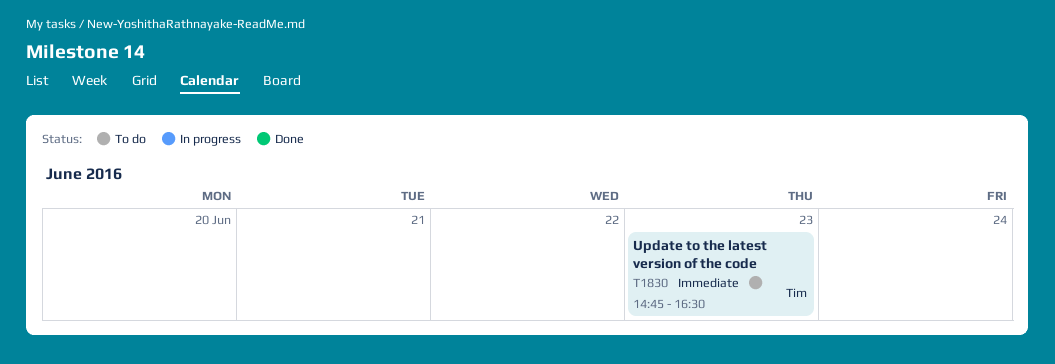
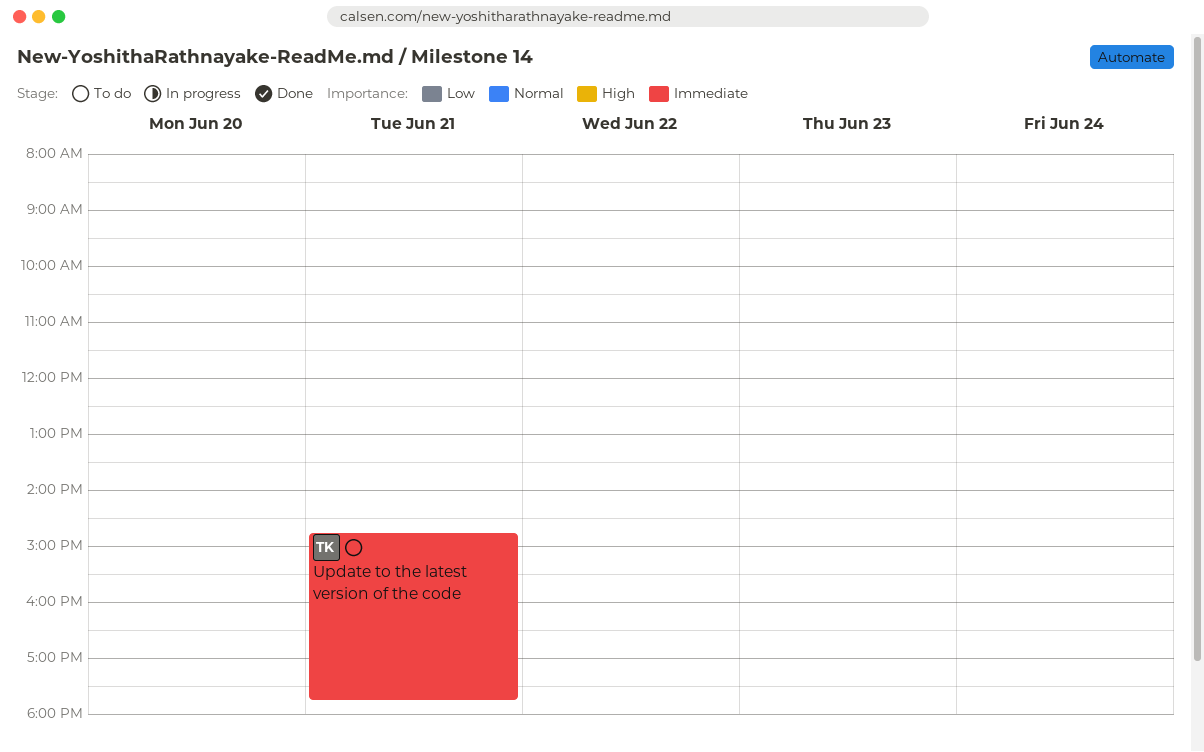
Update to the latest version of the code, day: Jun 23 -> Jun 21
Update to the latest version of the code, ends: 16:30 -> 17:45

